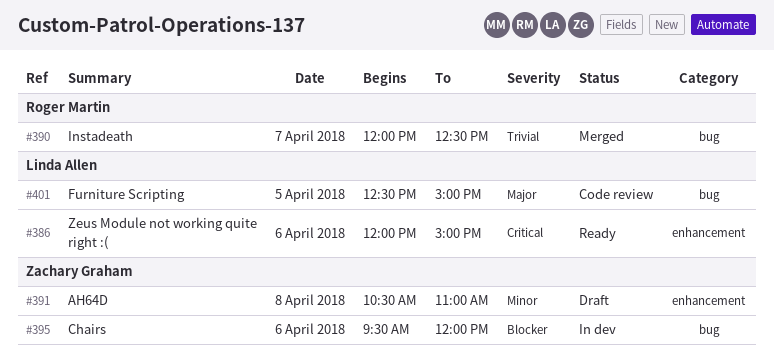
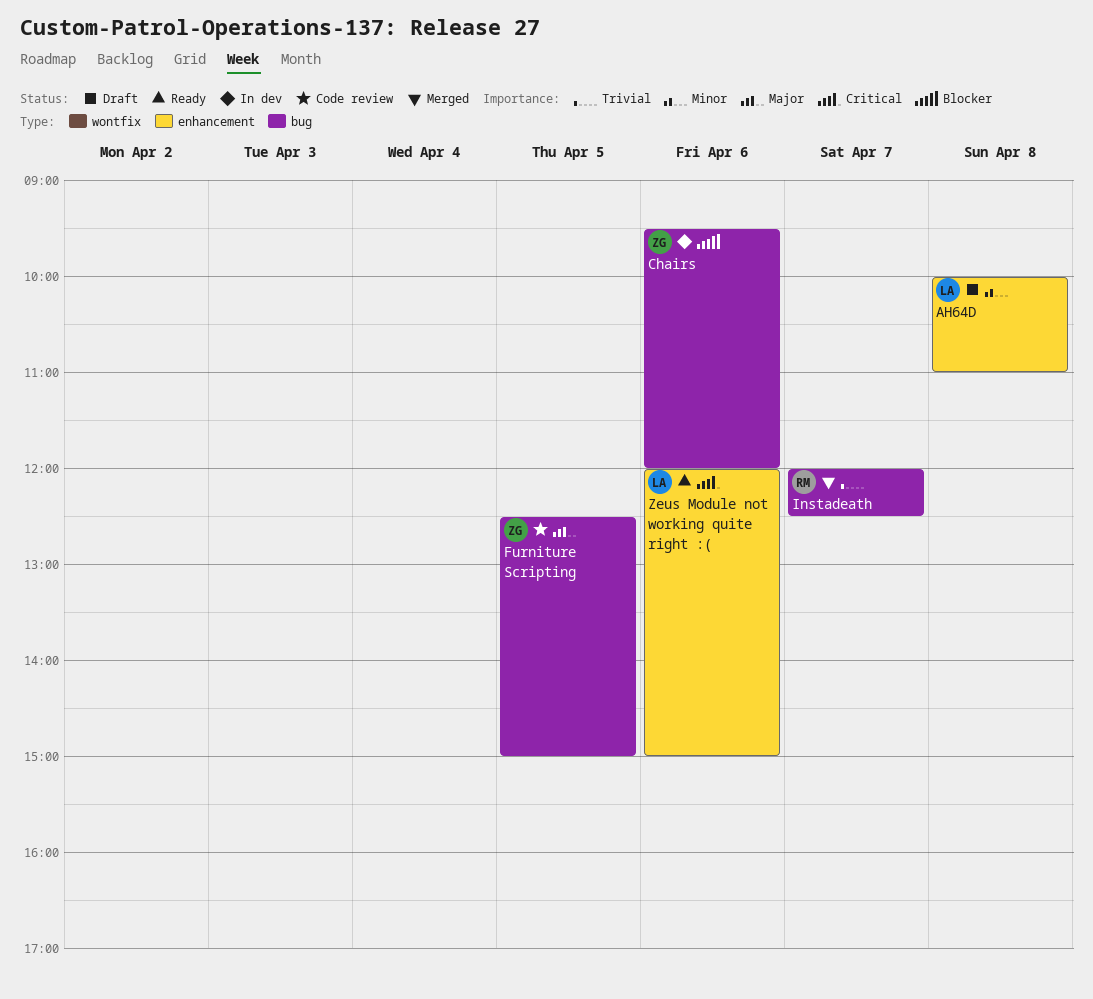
AH64D, owner: Zachary Graham -> Linda Allen
AH64D, begins: 10:30 -> 10:00
Furniture Scripting, owner: Linda Allen -> Zachary Graham

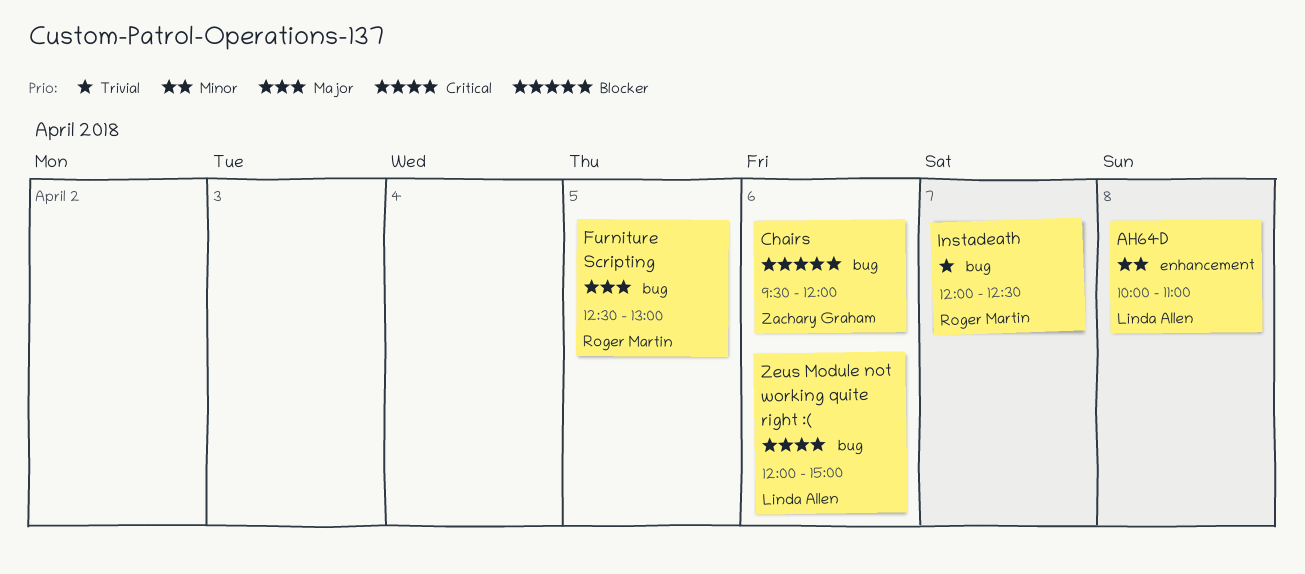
Furniture Scripting, owner: Zachary Graham -> Roger Martin
Furniture Scripting, ends: 15:00 -> 13:00
Zeus Module not working quite right :(, label: enhancement -> bug

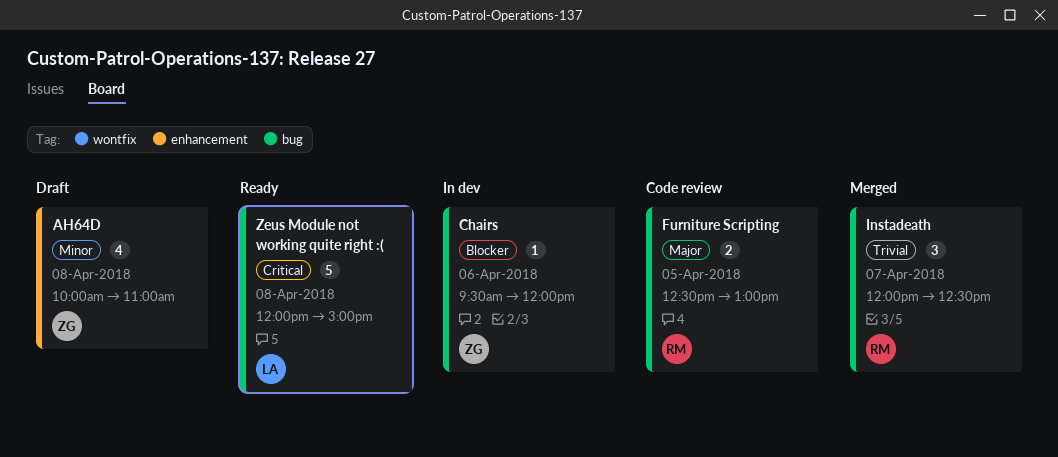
AH64D, owner: Linda Allen -> Zachary Graham
Zeus Module not working quite right :(, day: Apr 6 -> Apr 8

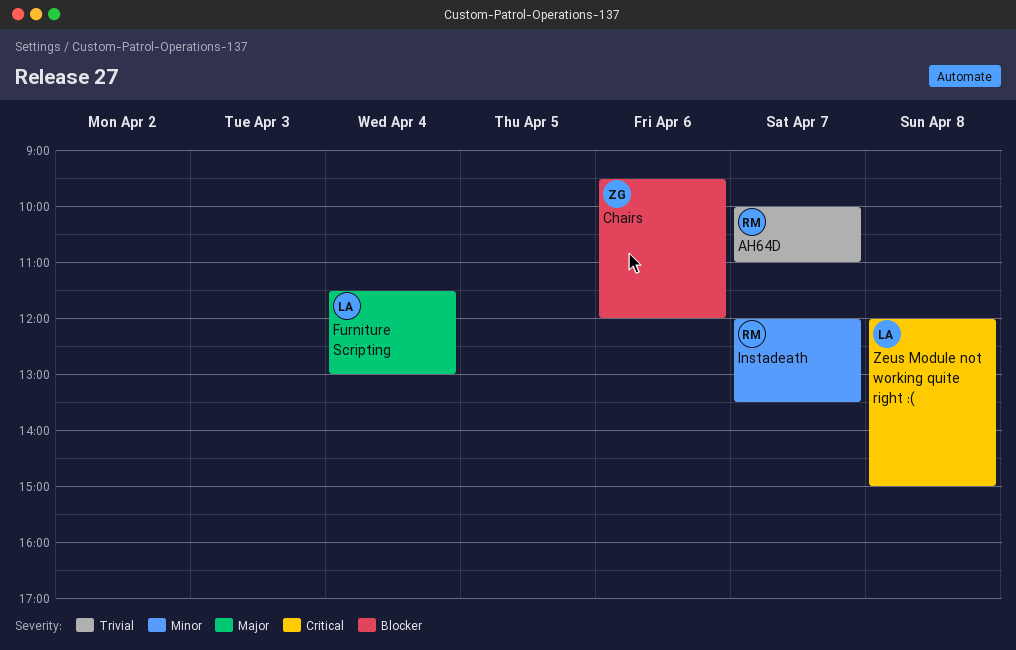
AH64D, owner: ZG -> RM
AH64D, priority: Minor -> Trivial
AH64D, day: Apr 8 -> Apr 7
Furniture Scripting, owner: RM -> LA
Furniture Scripting, day: Apr 5 -> Apr 4
Furniture Scripting, begins: 12:30 -> 11:30
Instadeath, priority: Trivial -> Minor
Instadeath, ends: 12:30 -> 13:30

